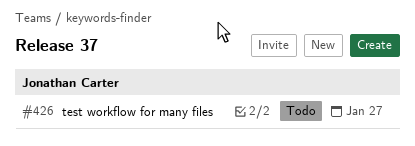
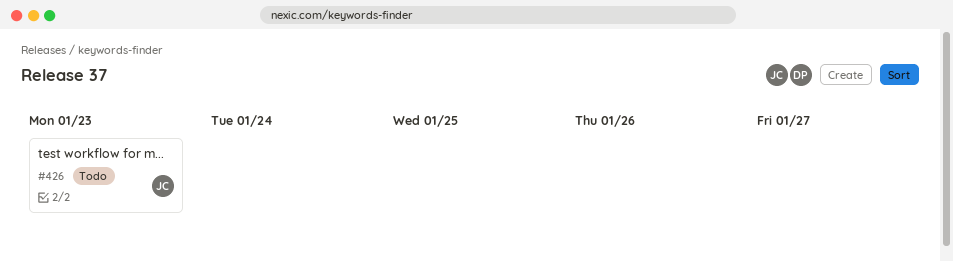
#426, due: Jan 27 -> Jan 23

